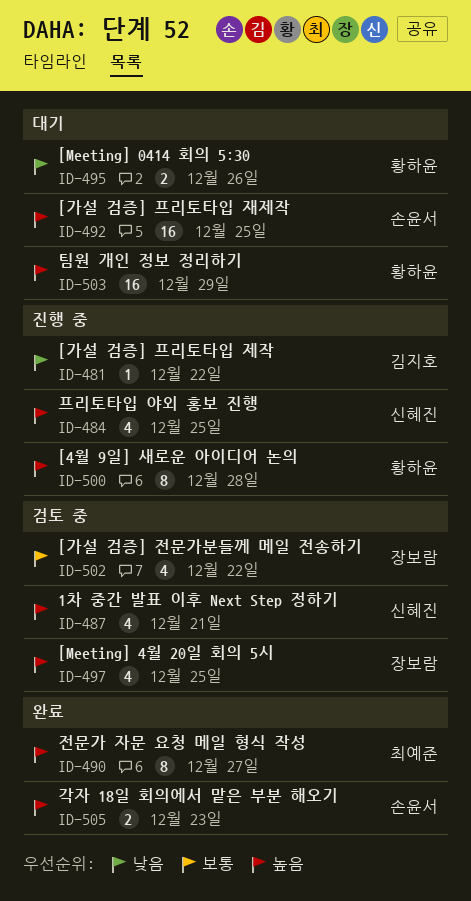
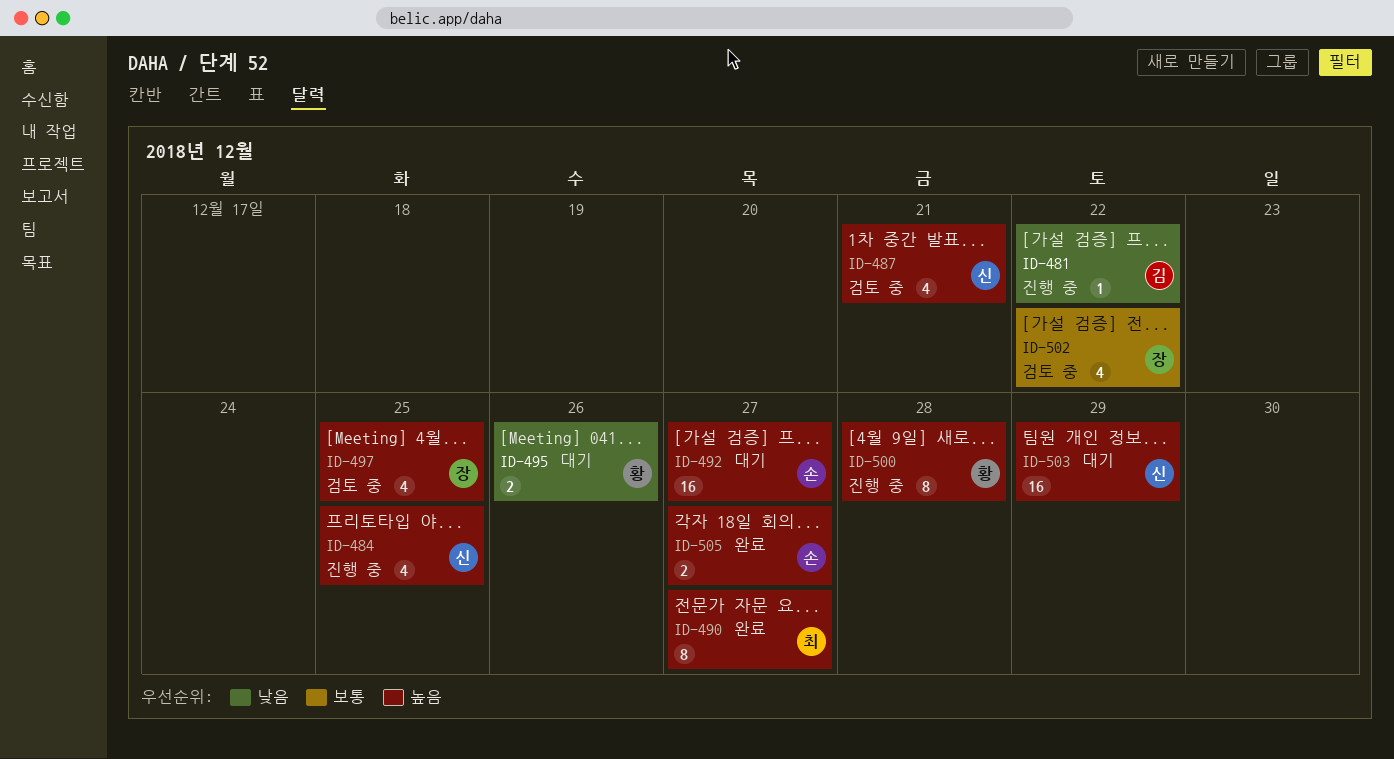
ID-492, due: Dec 25 -> Dec 27
ID-503, owner: 황하윤 -> 신혜진
ID-505, due: Dec 23 -> Dec 27

